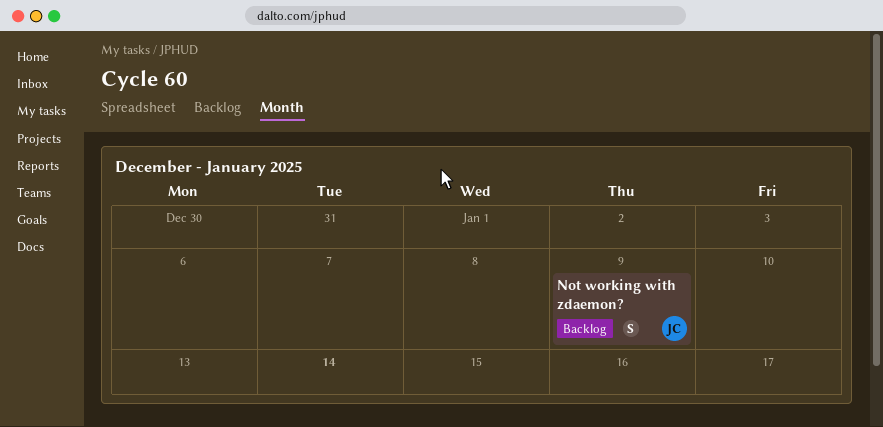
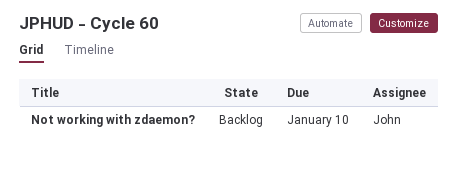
Not working with zdaemon?, due: Jan 9 -> Jan 10

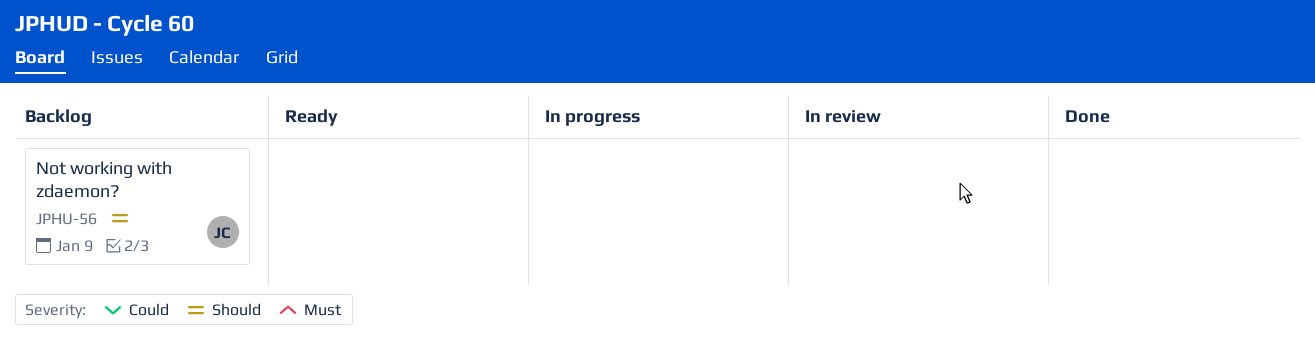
Not working with zdaemon?, due: Jan 10 -> Jan 9

